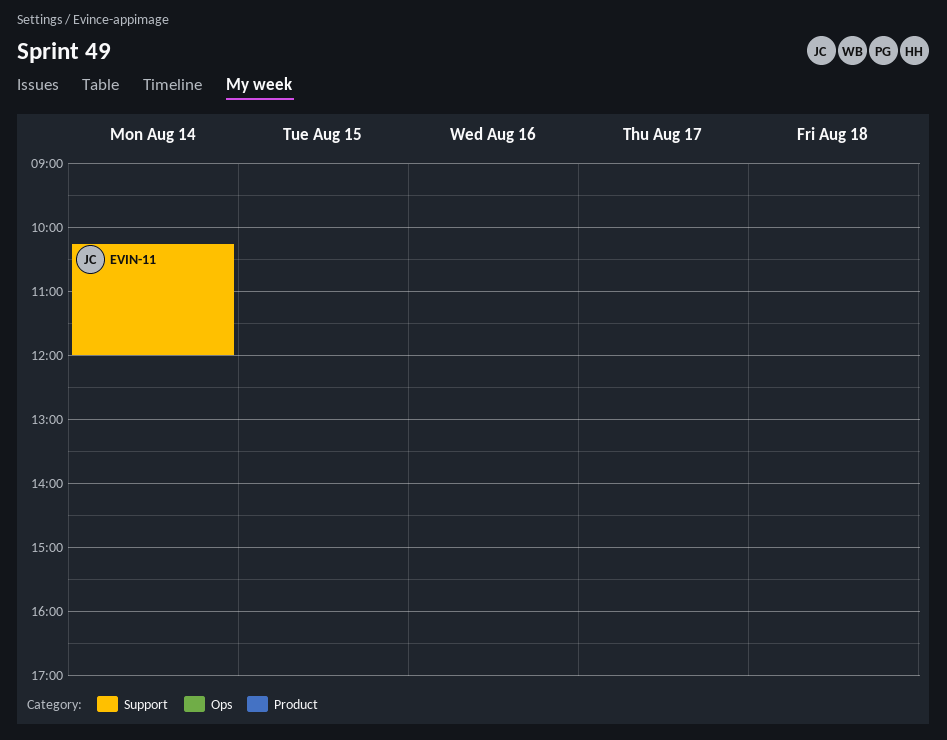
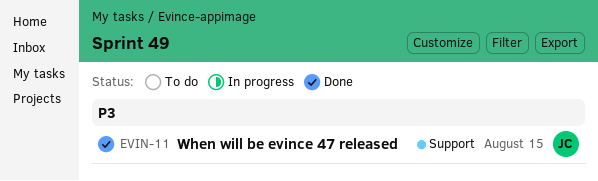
EVIN-11, day: Aug 14 -> Aug 15

